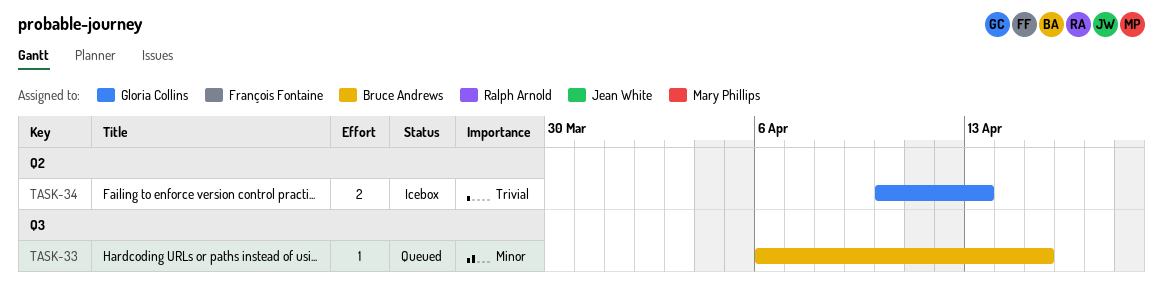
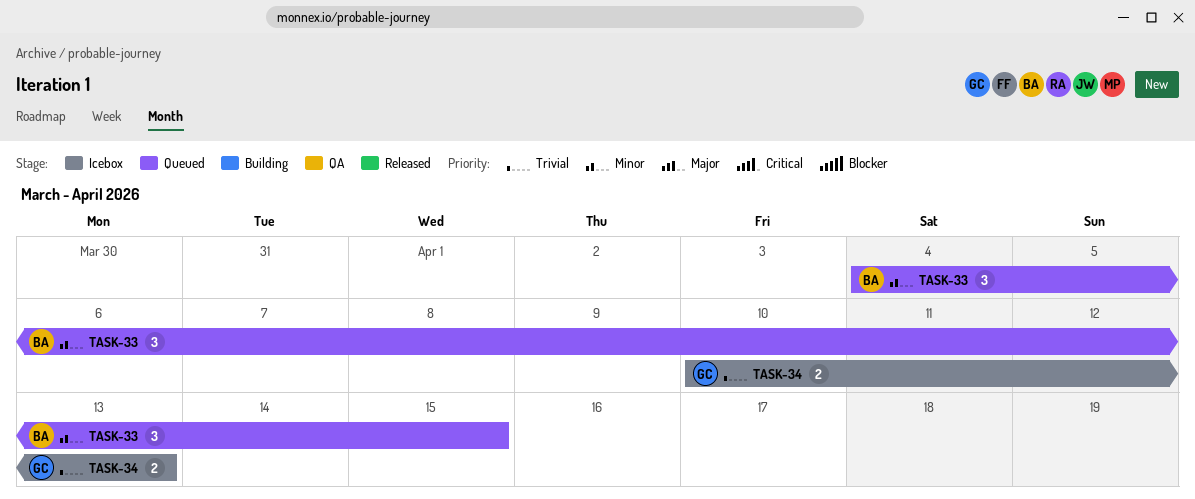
TASK-33, estimate: 1 -> 3
TASK-33, start: Apr 6 -> Apr 4

